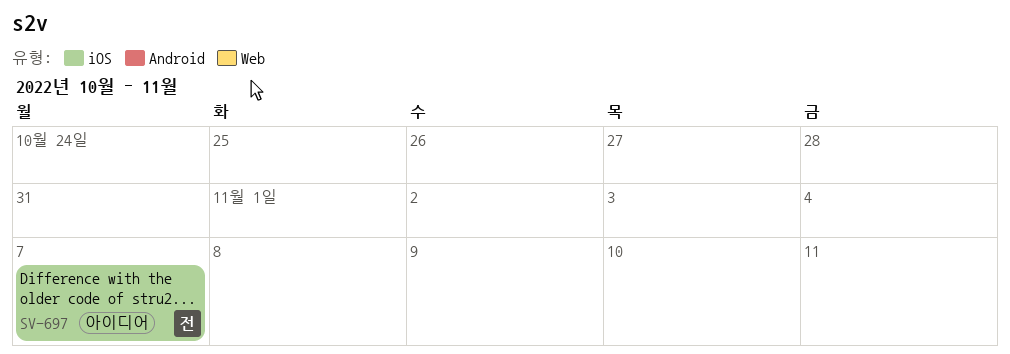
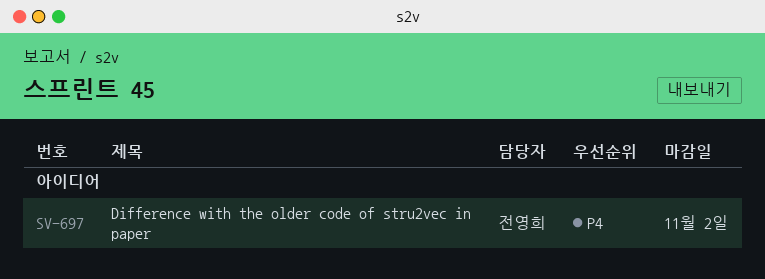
SV-697, due: Nov 7 -> Nov 2

